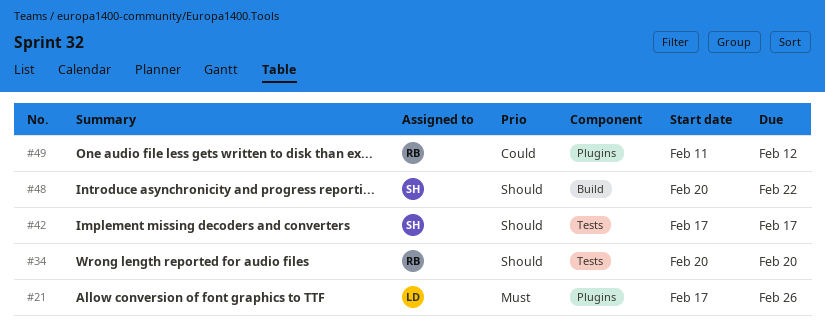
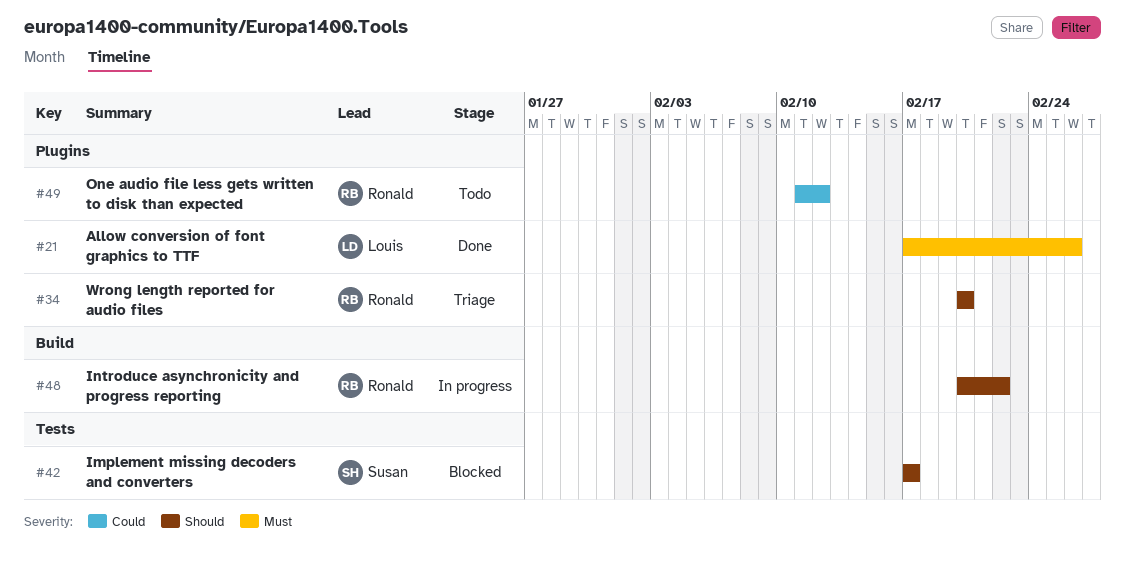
#34, label: Tests -> Plugins
#48, owner: Susan -> Ronald

